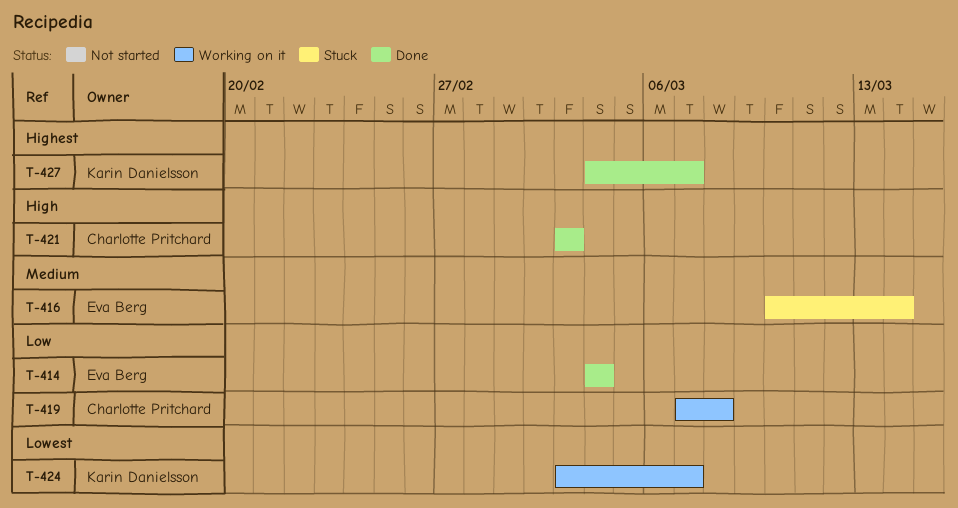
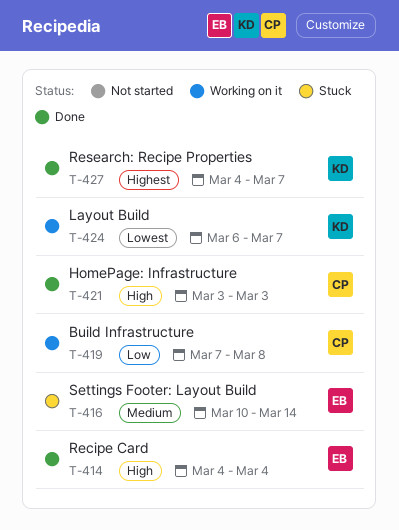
T-414, priority: Low -> High
T-424, start: Mar 3 -> Mar 6

